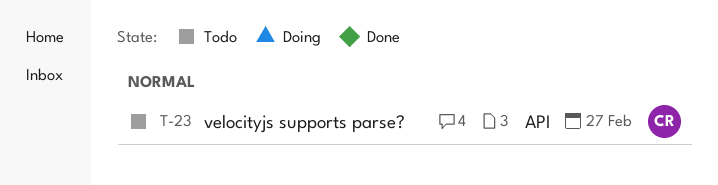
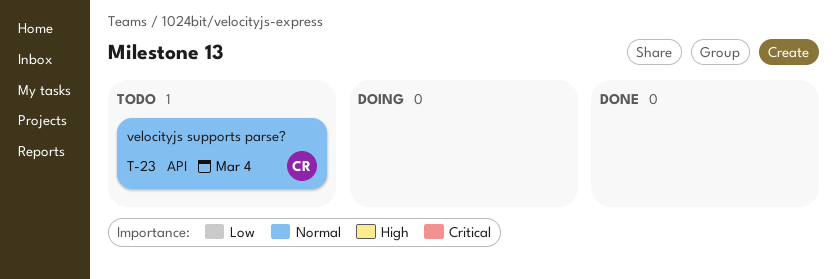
T-23, due: Feb 27 -> Mar 4

